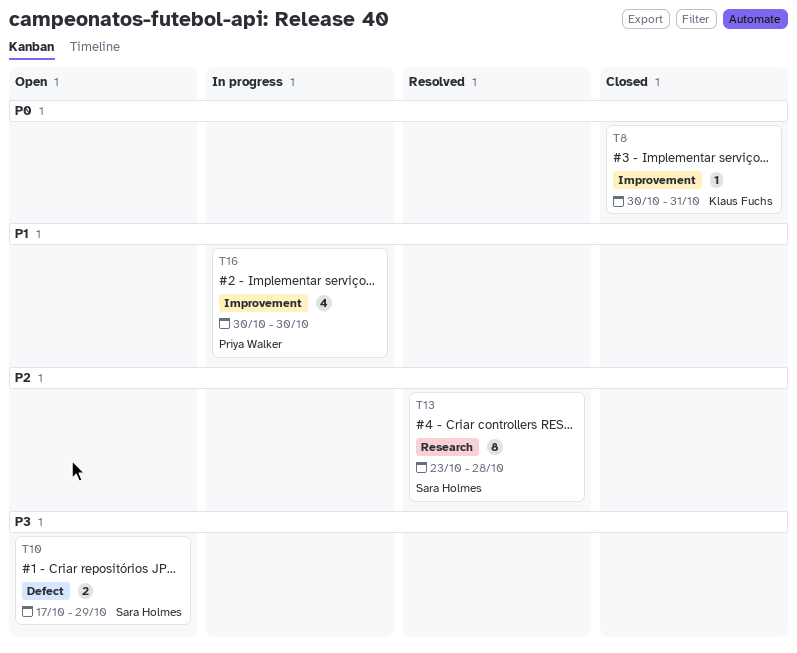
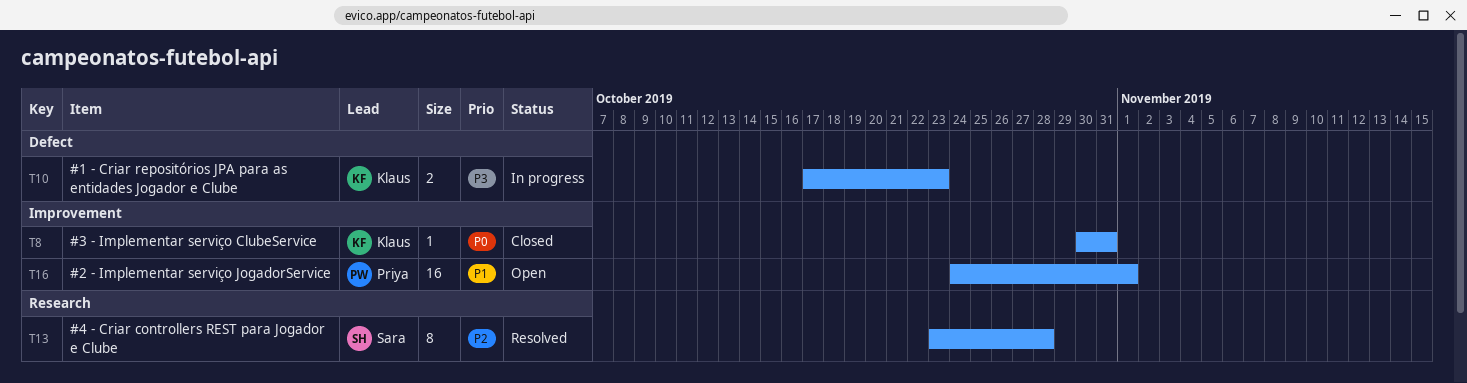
T10, status: Open -> In progress
T10, owner: Sara Holmes -> Klaus Fuchs
T10, due: Oct 29 -> Oct 23
T16, status: In progress -> Open
T16, estimate: 4 -> 16
T16, start: Oct 30 -> Oct 24
T16, due: Oct 30 -> Nov 1

